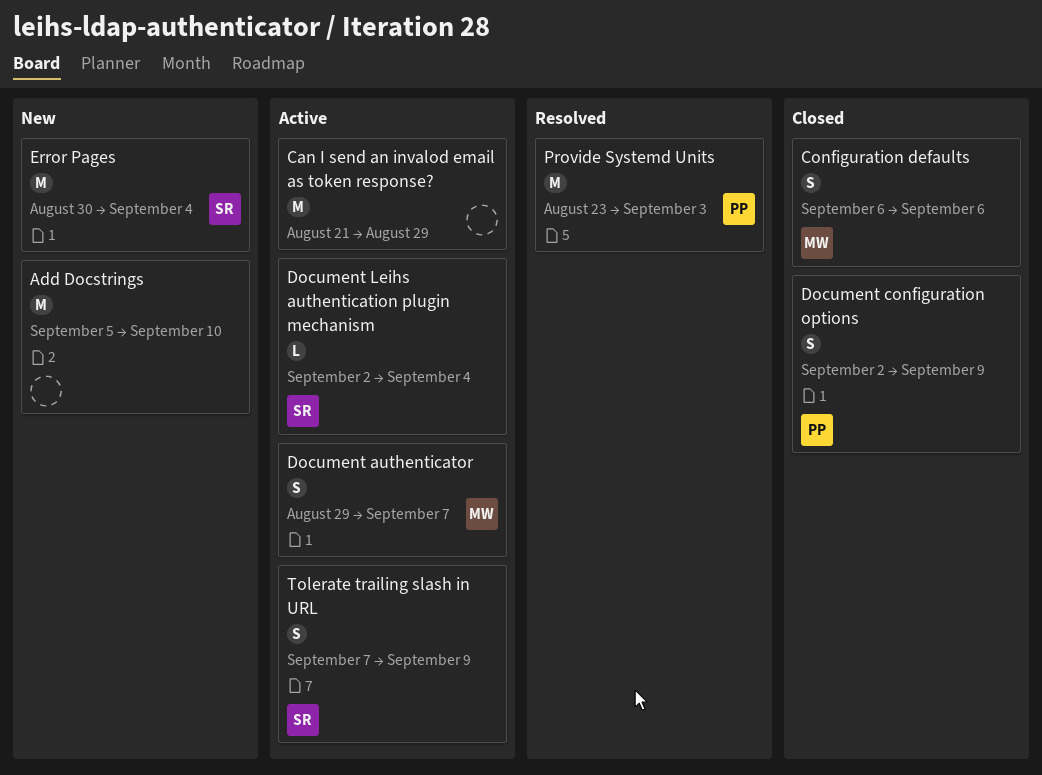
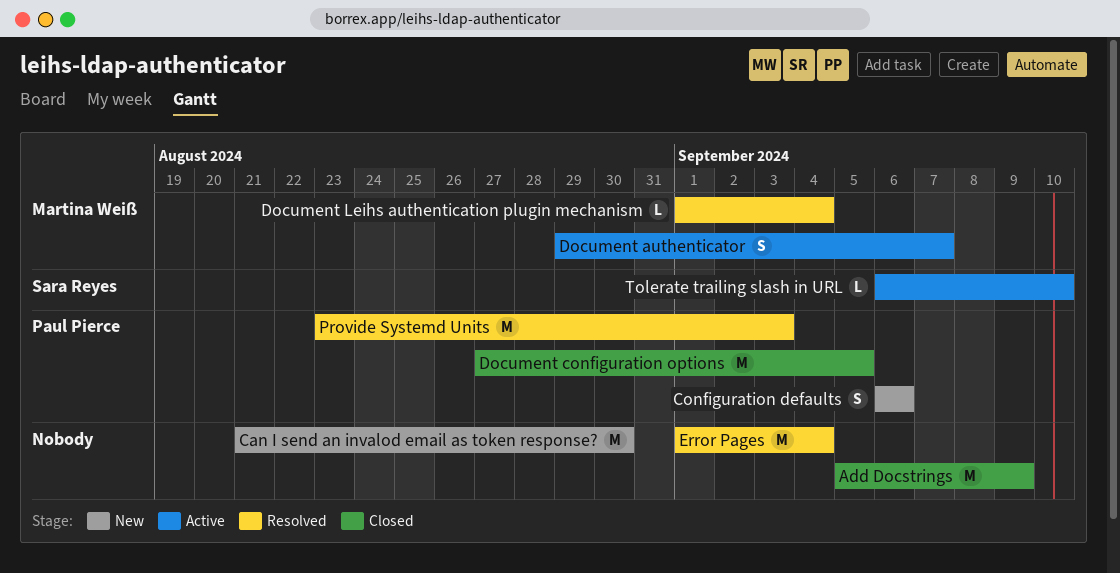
Add Docstrings, status: New -> Closed
Add Docstrings, due: Sep 10 -> Sep 9
Can I send an invalod email as token response?, status: Active -> New
Can I send an invalod email as token response?, due: Aug 29 -> Aug 30
Configuration defaults, status: Closed -> New
Configuration defaults, owner: Martina Weiß -> Paul Pierce
Document configuration options, estimate: S -> M
Document configuration options, start: Sep 2 -> Aug 27
Document configuration options, due: Sep 9 -> Sep 5
Document Leihs authentication plugin mechanism, status: Active -> Resolved
Document Leihs authentication plugin mechanism, owner: Sara Reyes -> Martina Weiß
Document Leihs authentication plugin mechanism, start: Sep 2 -> Sep 1
Error Pages, status: New -> Resolved
Error Pages, owner: Sara Reyes -> none
Error Pages, start: Aug 30 -> Sep 1
Tolerate trailing slash in URL, estimate: S -> L
Tolerate trailing slash in URL, start: Sep 7 -> Sep 6
Tolerate trailing slash in URL, due: Sep 9 -> Sep 10

